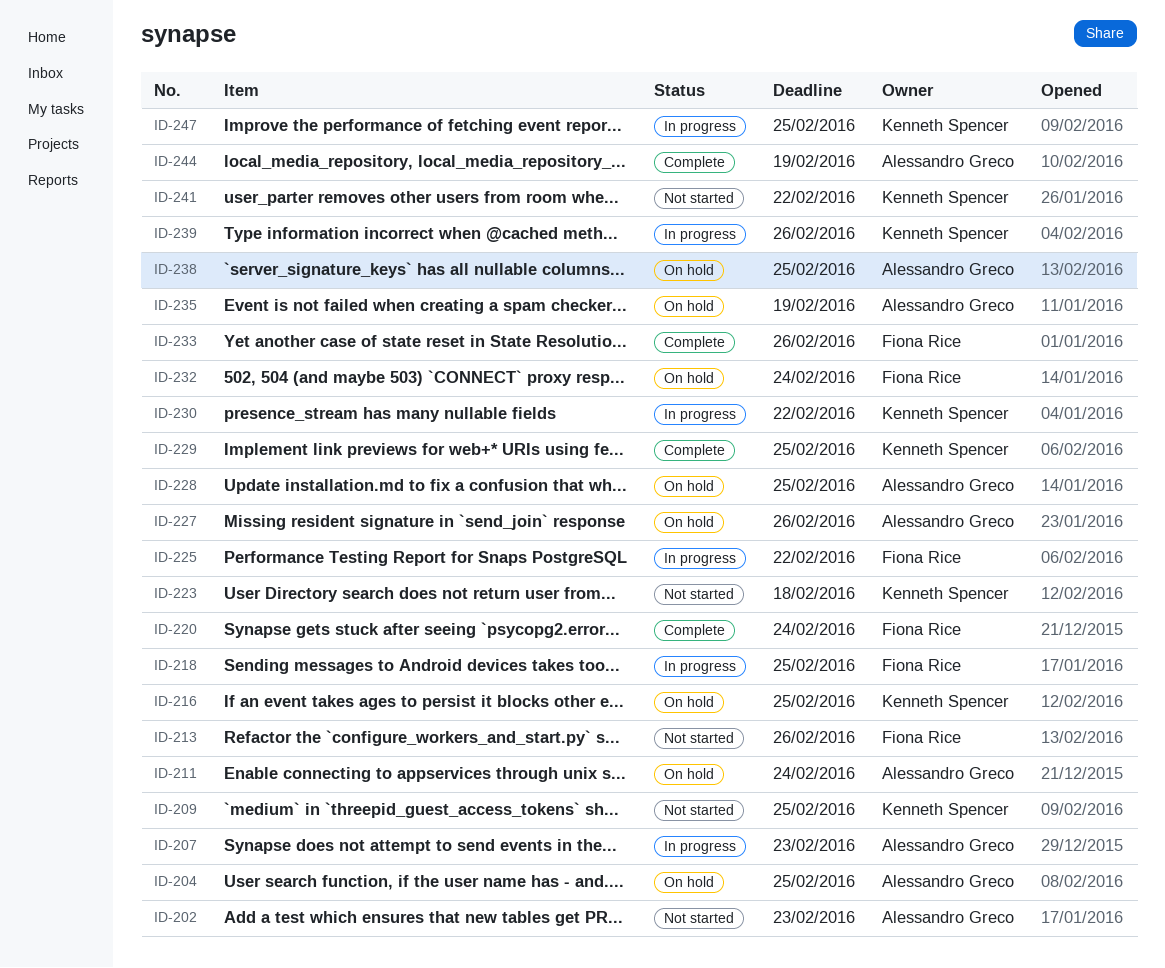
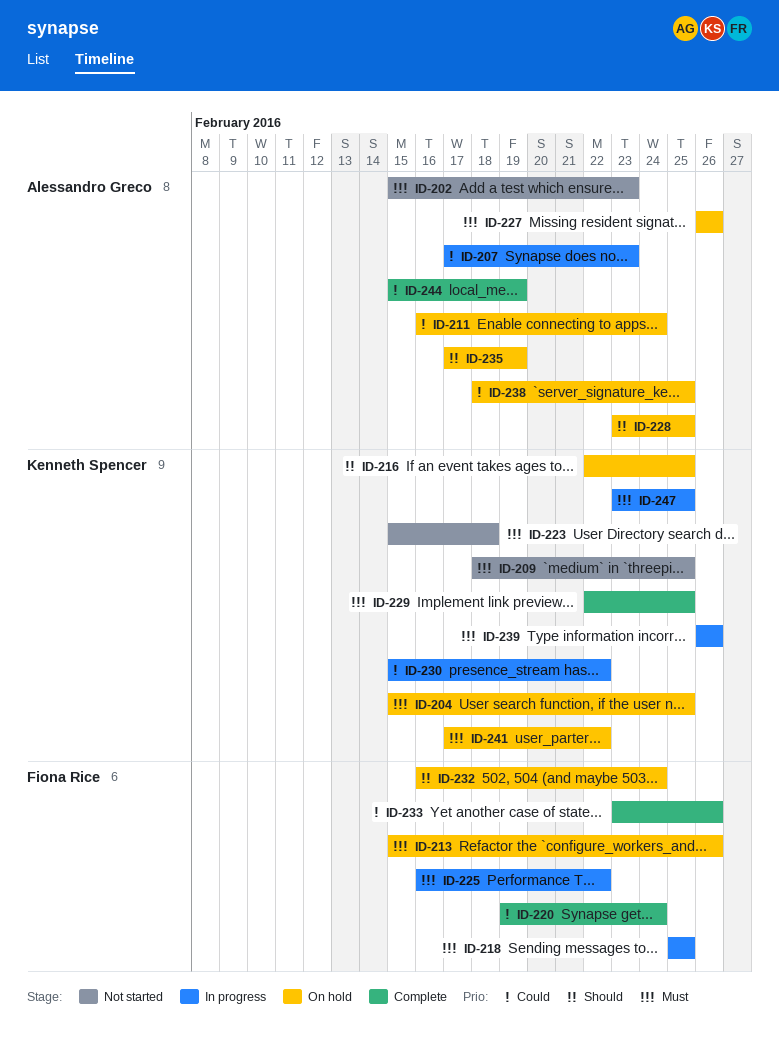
ID-204, owner: Alessandro Greco -> Kenneth Spencer
ID-213, status: Not started -> On hold
ID-241, status: Not started -> On hold

